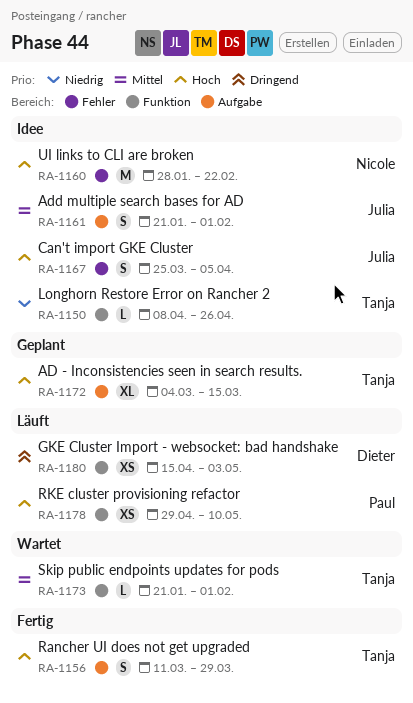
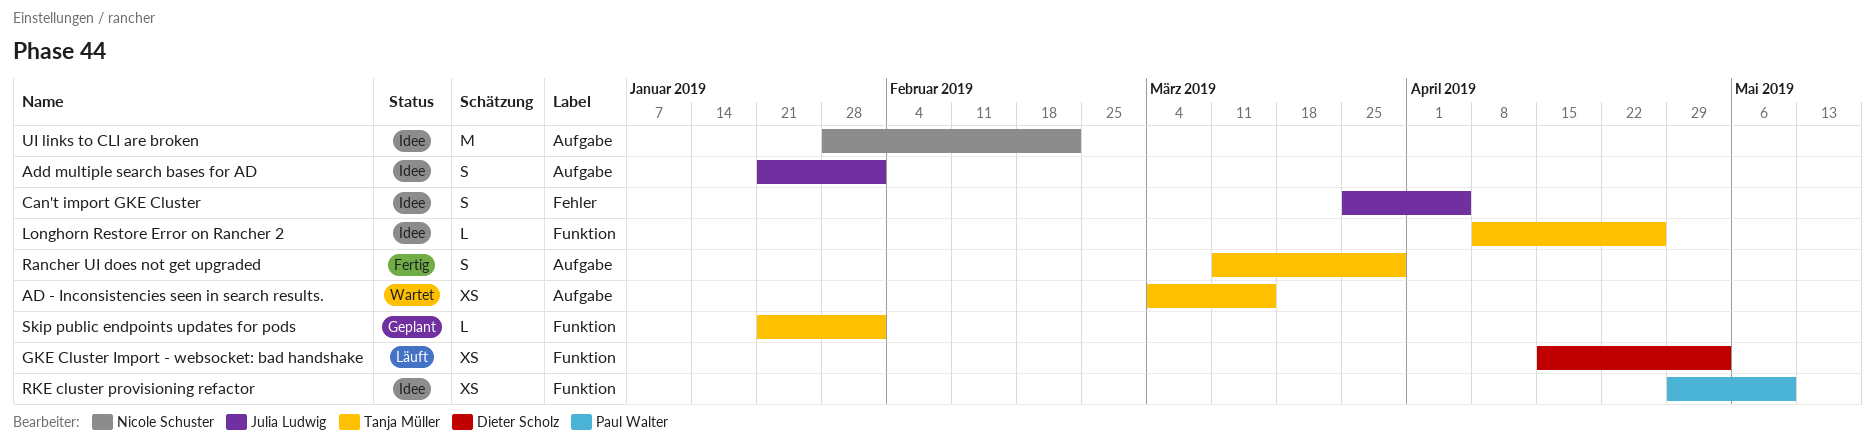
AD - Inconsistencies seen in search results., status: Geplant -> Wartet
AD - Inconsistencies seen in search results., estimate: XL -> XS
RKE cluster provisioning refactor, status: Läuft -> Idee
Skip public endpoints updates for pods, status: Wartet -> Geplant
UI links to CLI are broken, label: Fehler -> Aufgabe

